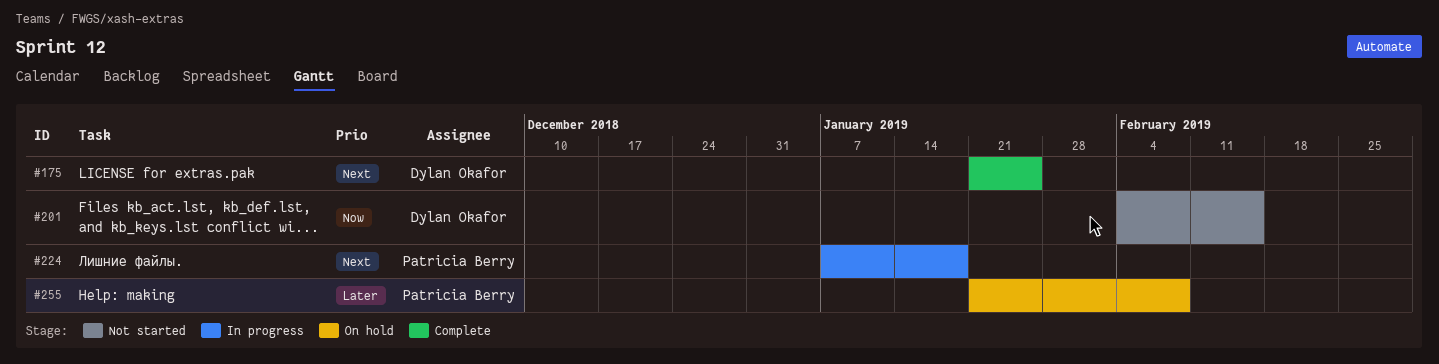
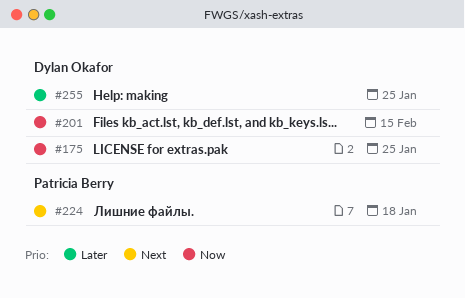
#175, priority: Next -> Now
#255, owner: Patricia Berry -> Dylan Okafor
#255, due: Feb 8 -> Jan 25

